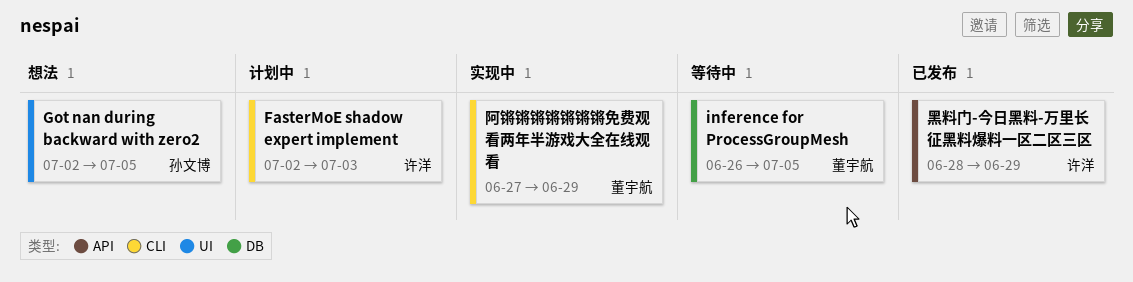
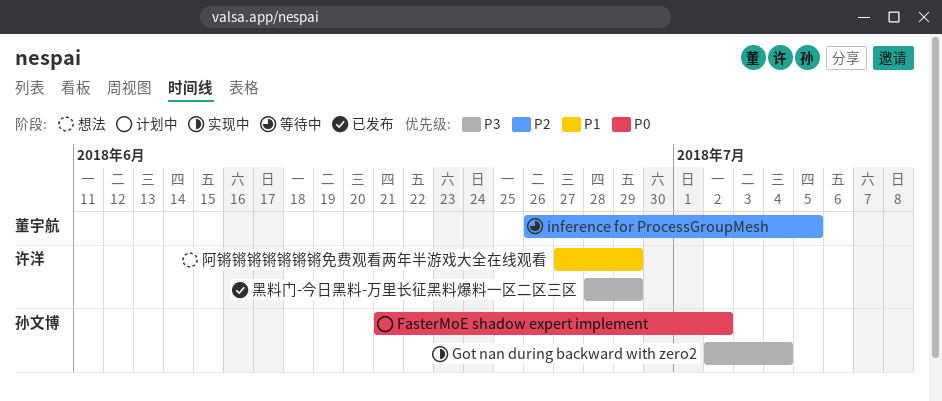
FasterMoE shadow expert implement, owner: 许洋 -> 孙文博
FasterMoE shadow expert implement, start: Jul 2 -> Jun 21
FasterMoE shadow expert implement, due: Jul 3 -> Jul 2
Got nan during backward with zero2, status: 想法 -> 实现中
Got nan during backward with zero2, due: Jul 5 -> Jul 4
阿锵锵锵锵锵锵锵免费观看两年半游戏大全在线观看, status: 实现中 -> 想法
阿锵锵锵锵锵锵锵免费观看两年半游戏大全在线观看, owner: 董宇航 -> 许洋

